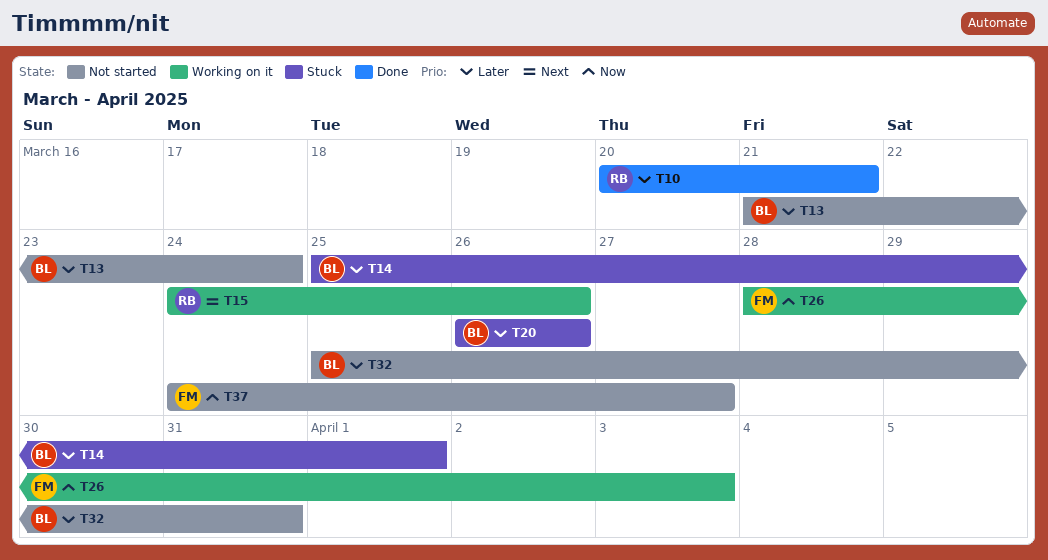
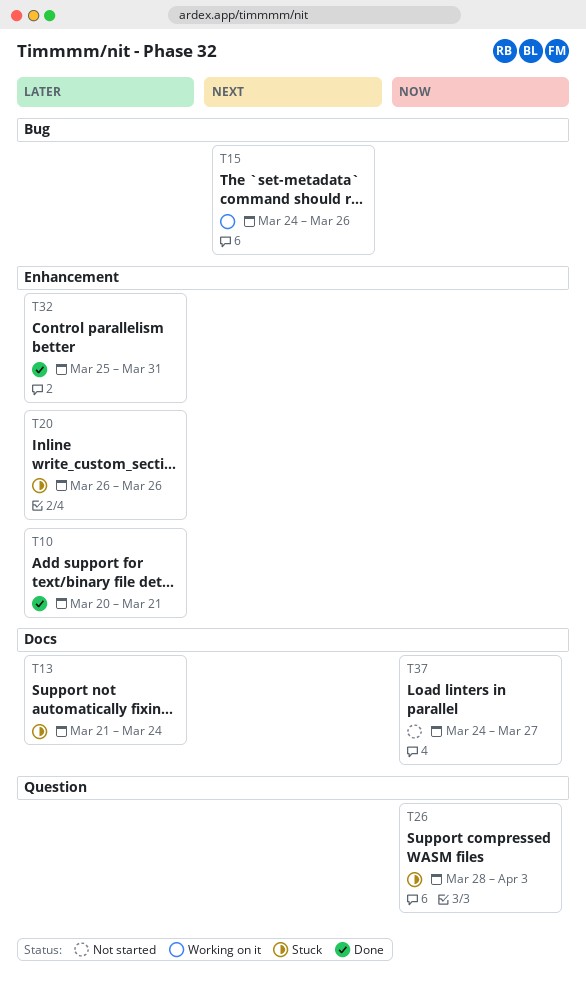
T13, status: Not started -> Stuck
T14: present -> none
T26, status: Working on it -> Stuck
T32, status: Not started -> Done

